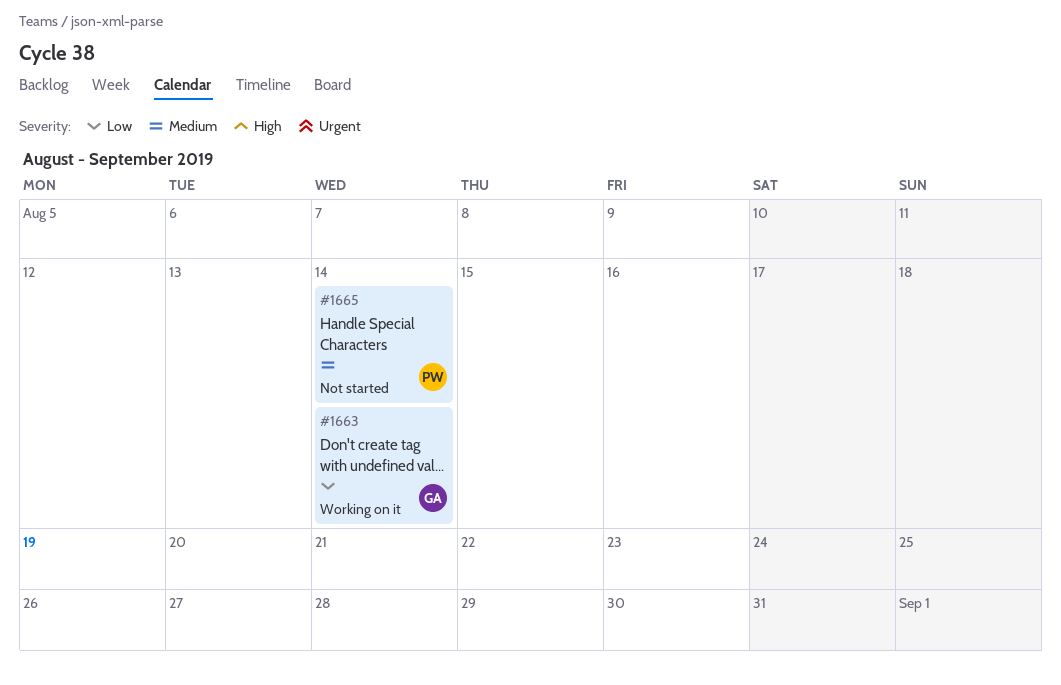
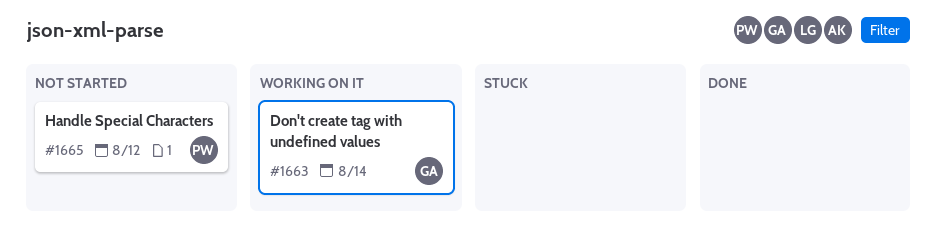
#1665, due: Aug 14 -> Aug 12

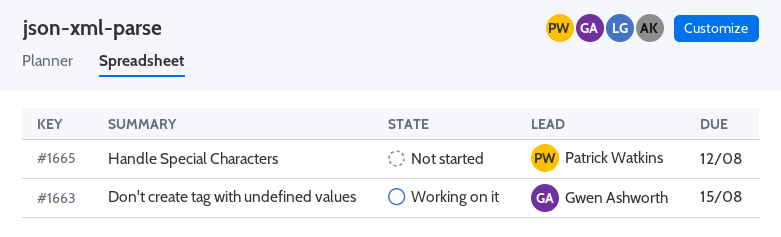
#1663, due: Aug 14 -> Aug 15

